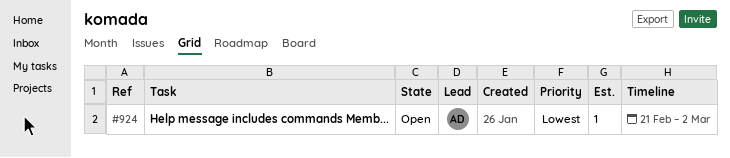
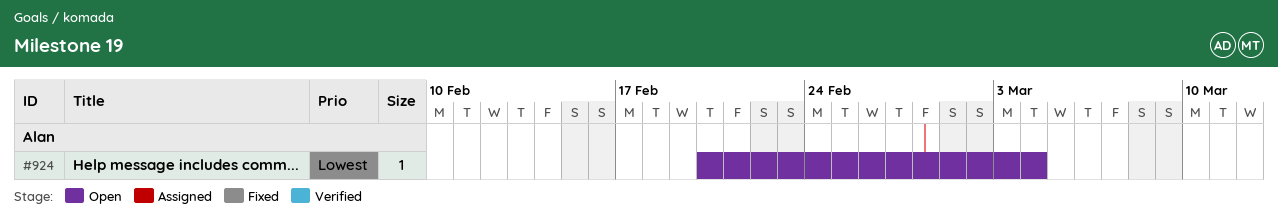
#924, start: Feb 21 -> Feb 20
#924, due: Mar 2 -> Mar 4

